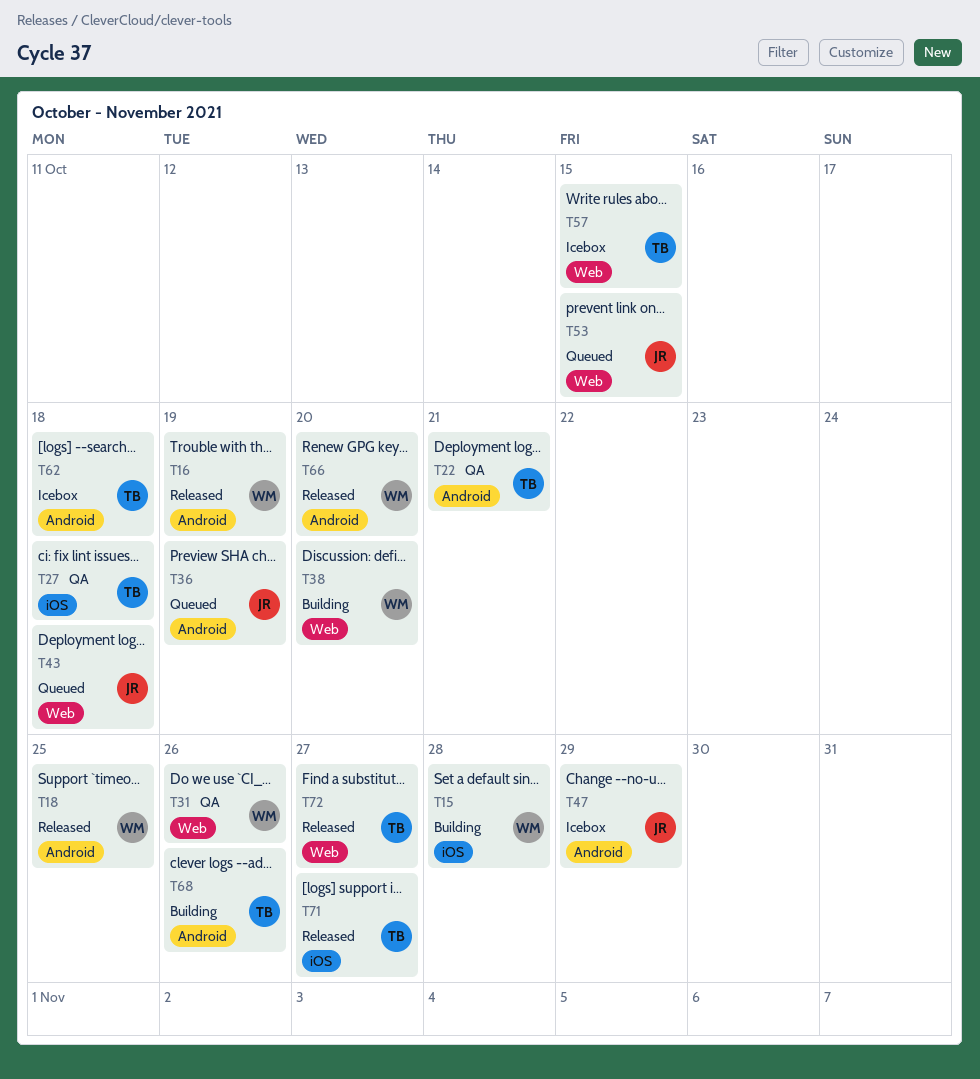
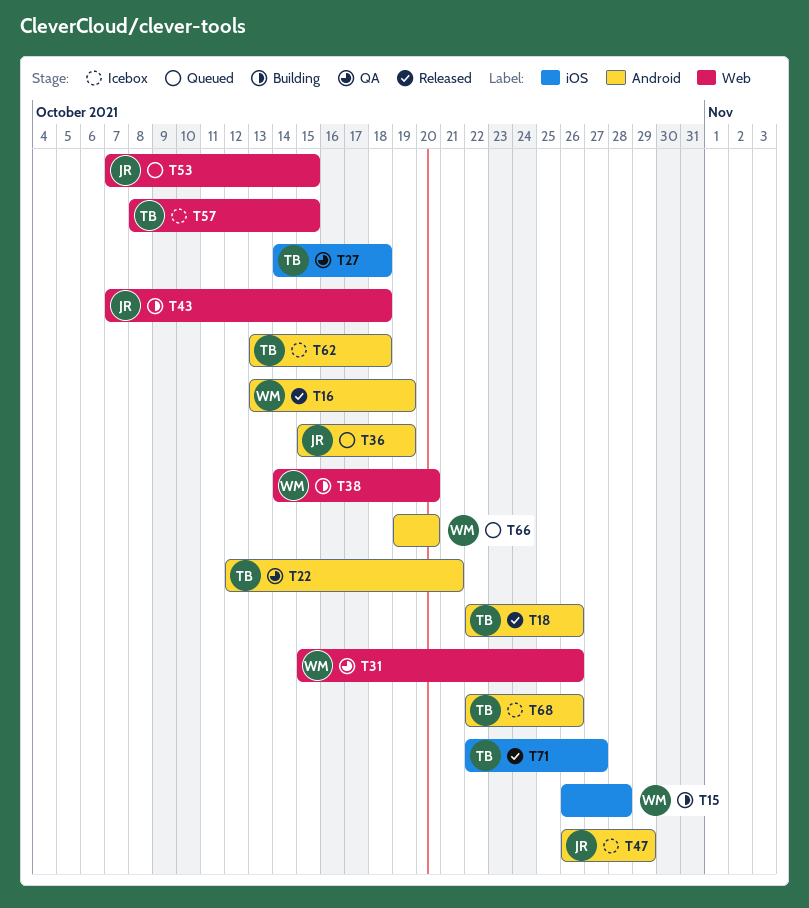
T18, owner: WM -> TB
T18, due: Oct 25 -> Oct 26
T43, status: Queued -> Building
T66, status: Released -> Queued
T68, status: Building -> Icebox
T72: present -> none

